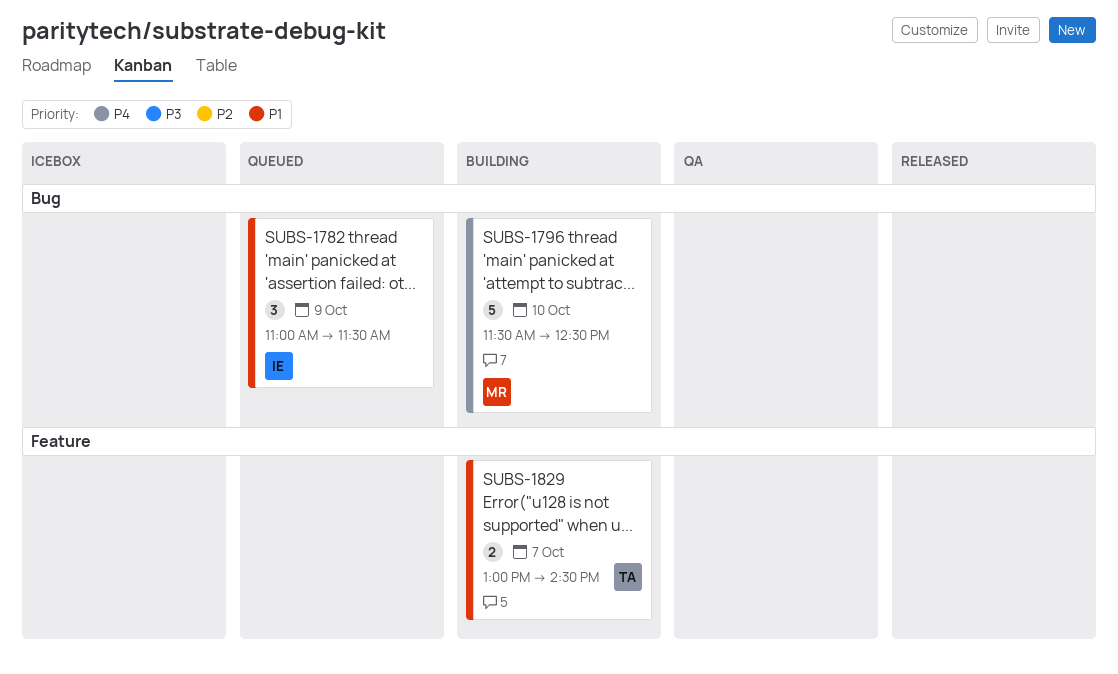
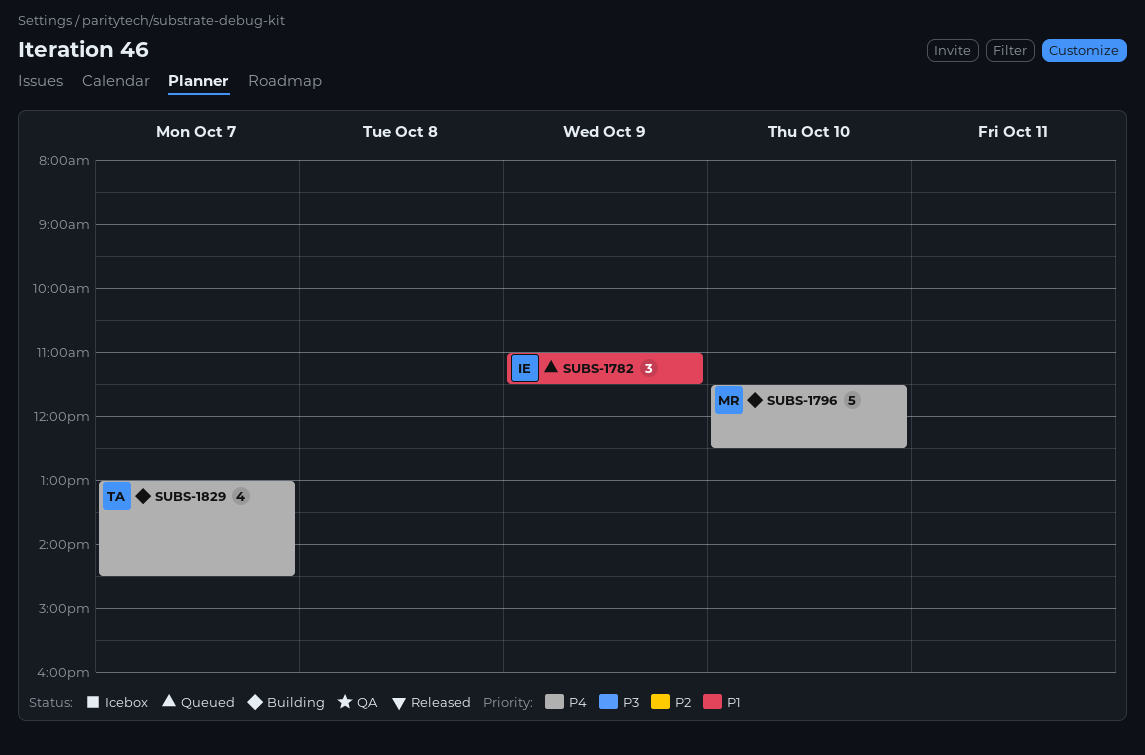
SUBS-1829, priority: P1 -> P4
SUBS-1829, estimate: 2 -> 4

